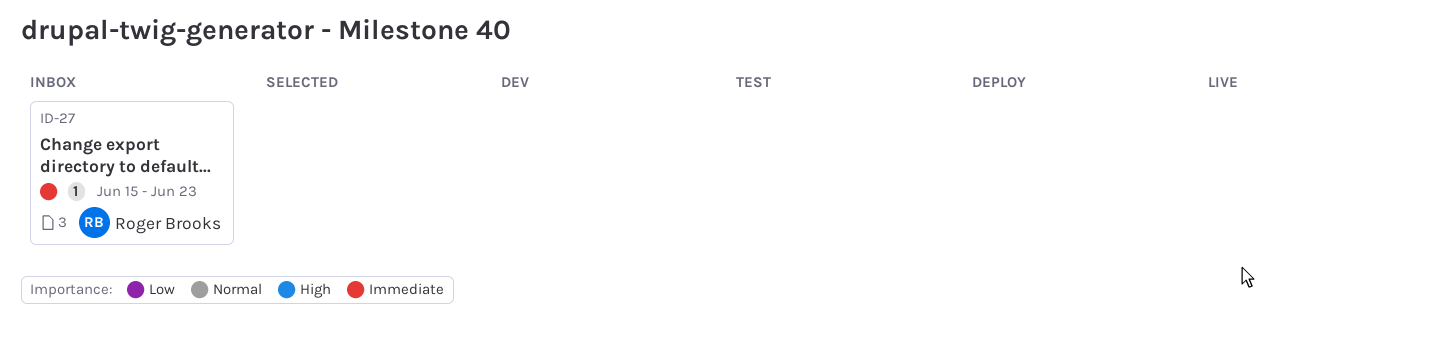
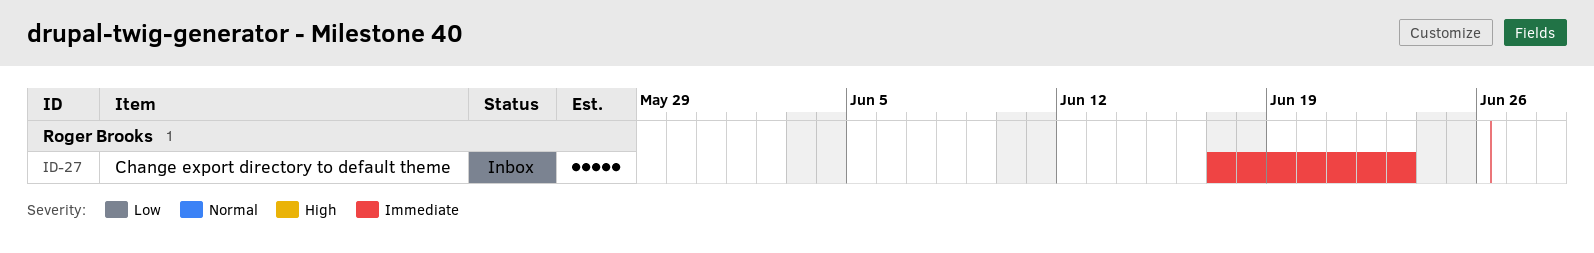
ID-27, estimate: 1 -> 5
ID-27, start: Jun 15 -> Jun 17

